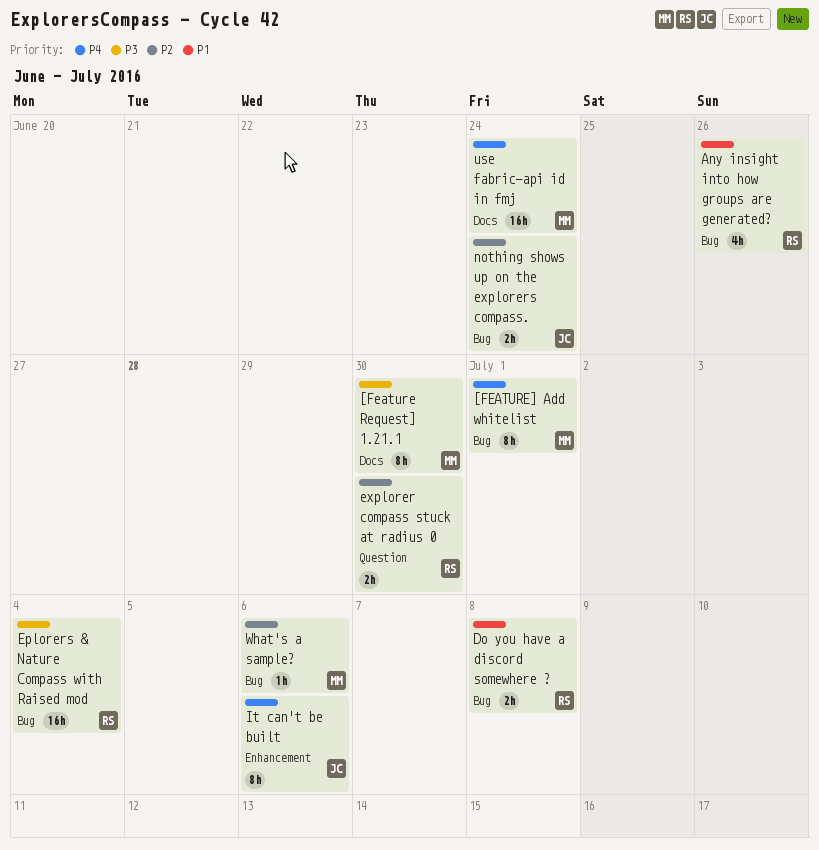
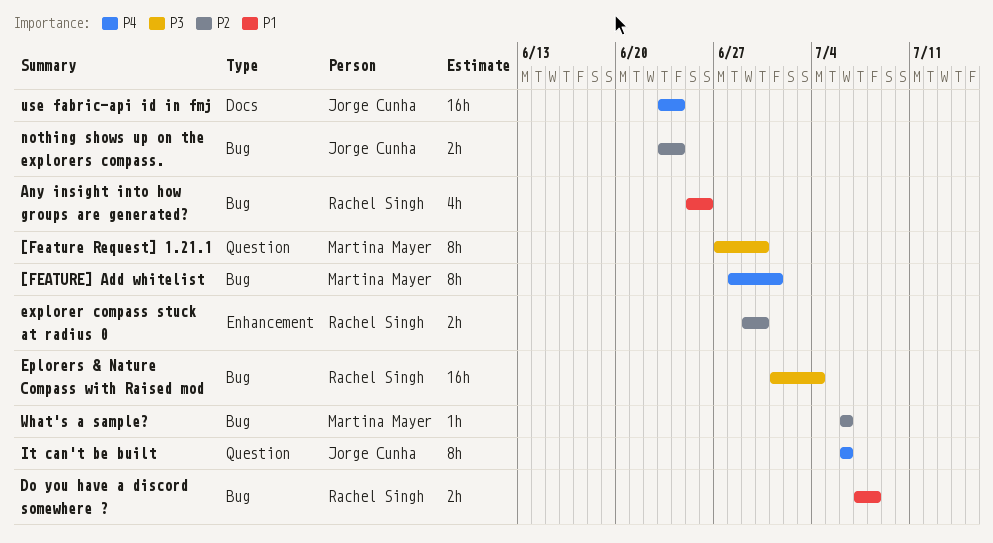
[Feature Request] 1.21.1, label: Docs -> Question
explorer compass stuck at radius 0, label: Question -> Enhancement
It can't be built, label: Enhancement -> Question
use fabric-api id in fmj, owner: Martina Mayer -> Jorge Cunha

